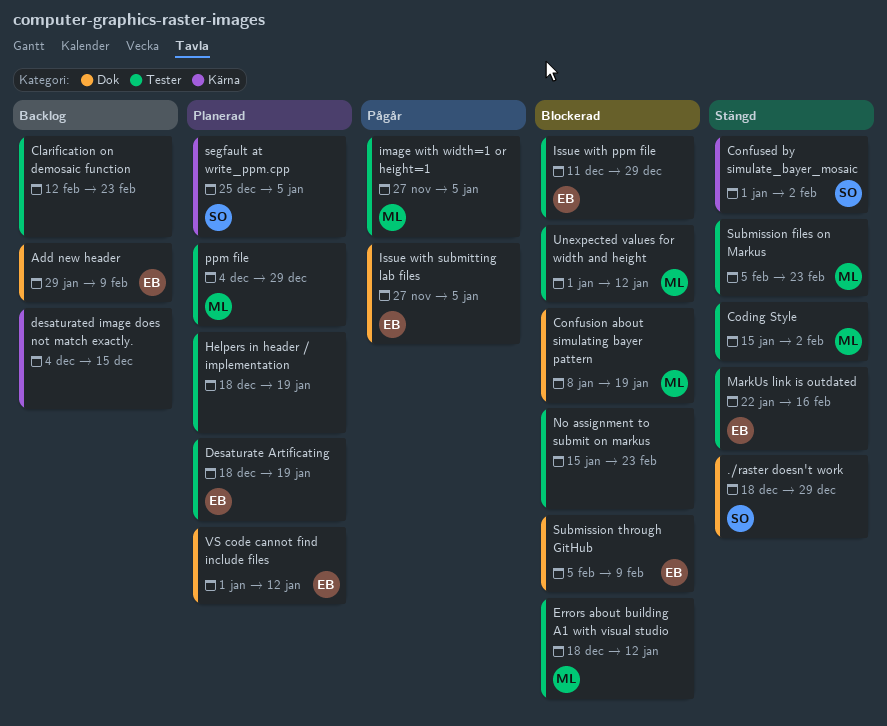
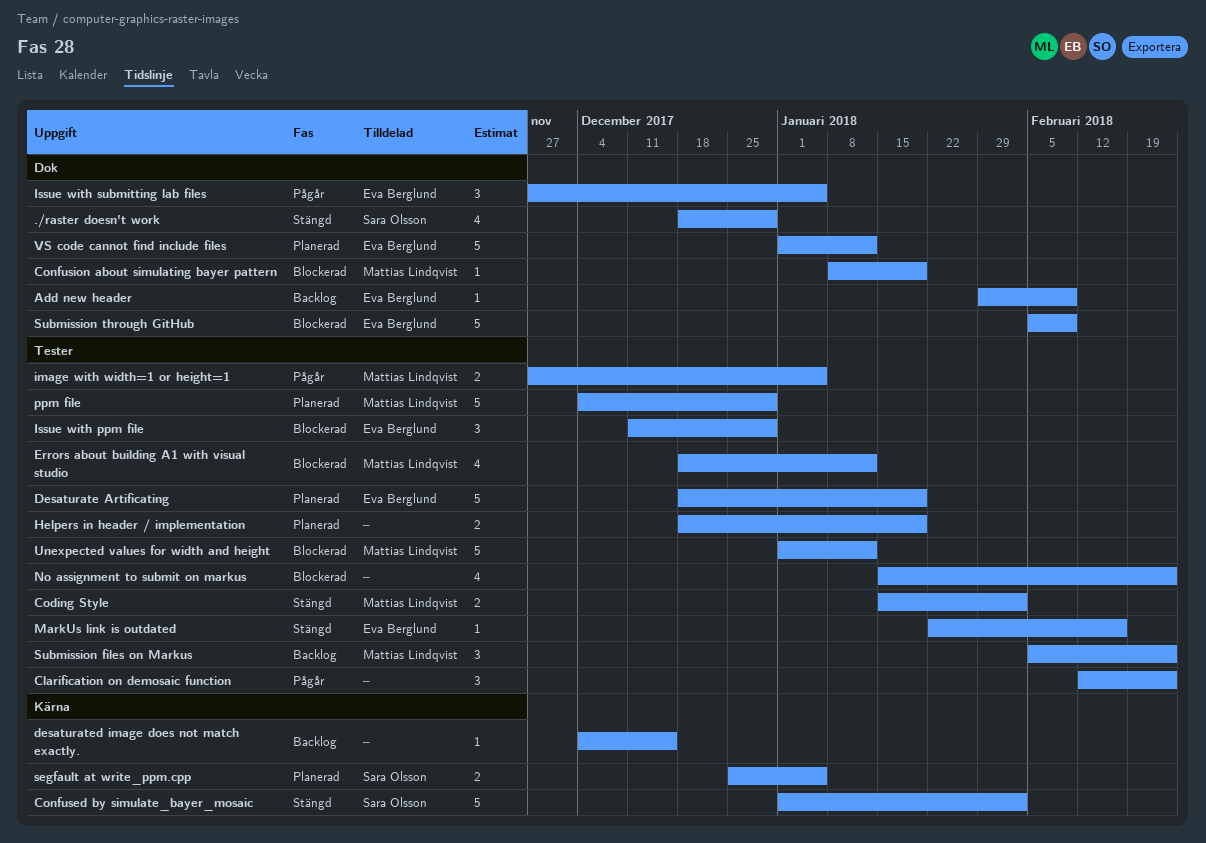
Clarification on demosaic function, status: Backlog -> Pågår
Submission files on Markus, status: Stängd -> Backlog

